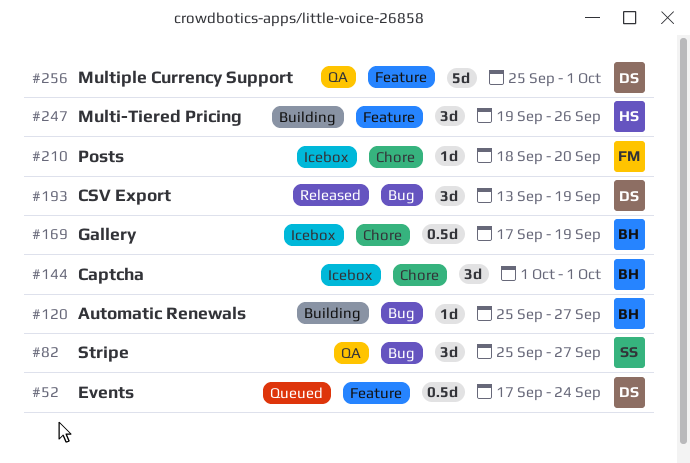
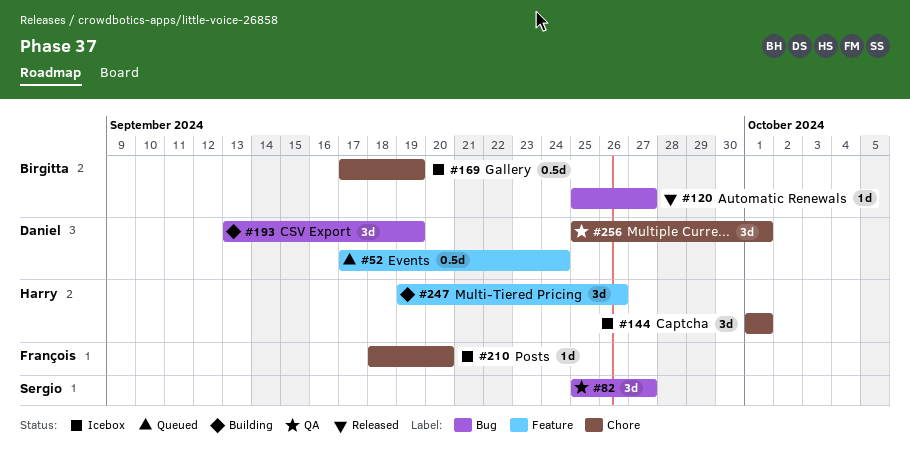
#120, status: Building -> Released
#144, owner: Birgitta -> Harry
#193, status: Released -> Building
#256, label: Feature -> Chore
#256, estimate: 5d -> 3d

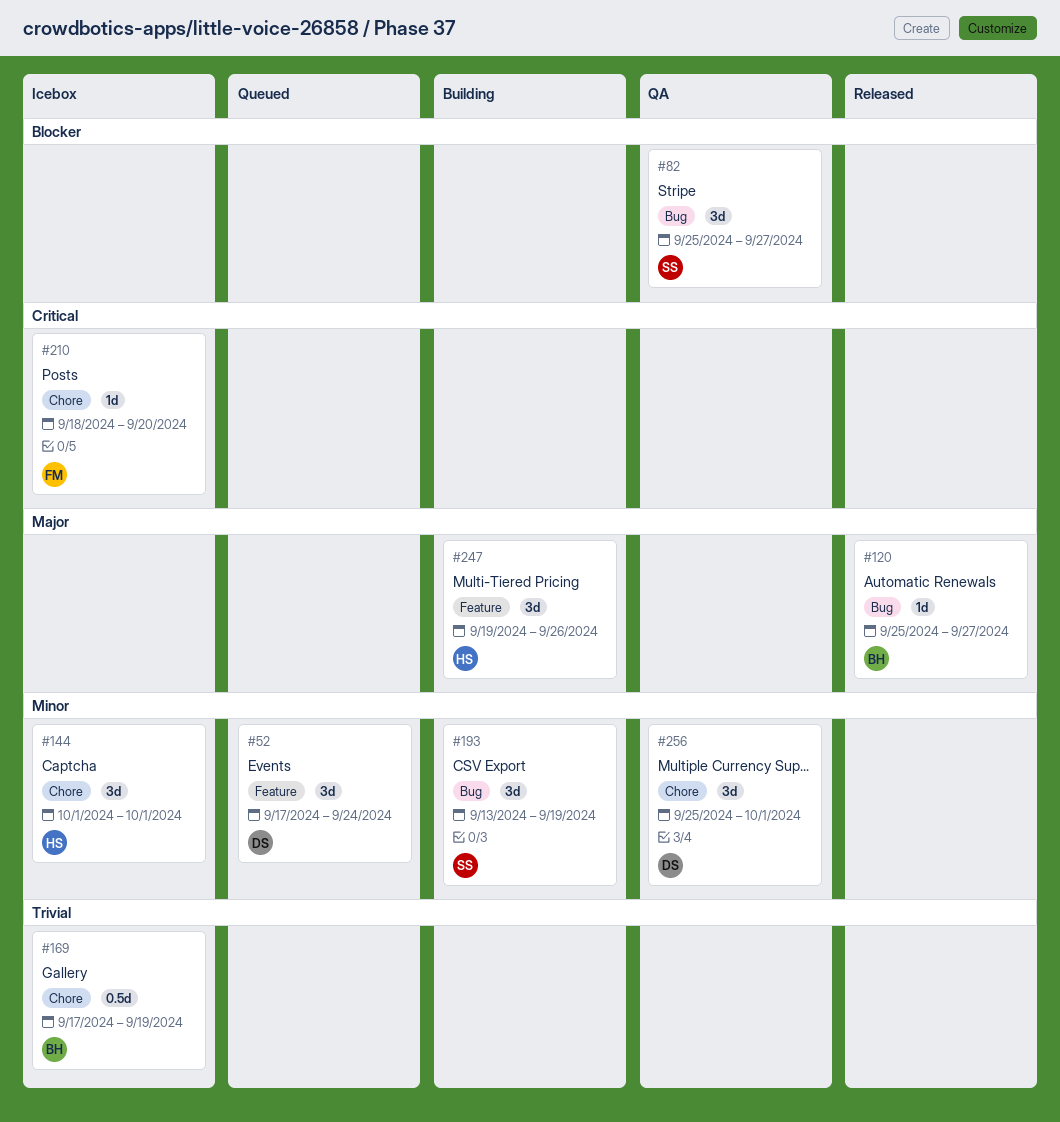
#52, estimate: 0.5d -> 3d
#193, owner: Daniel -> Sergio

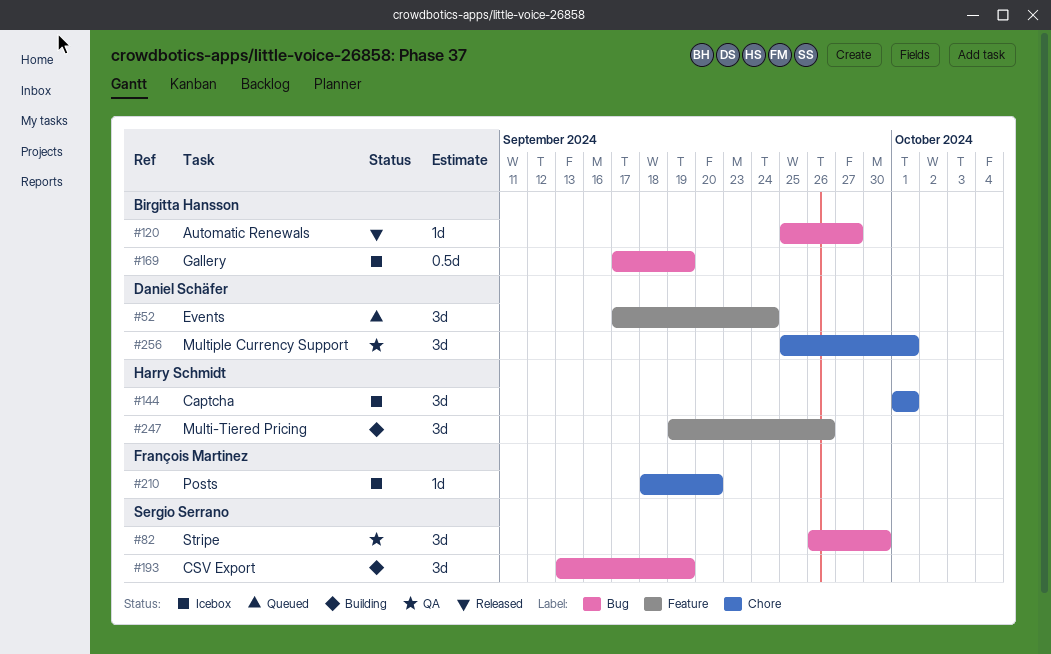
#82, start: Sep 25 -> Sep 26
#82, due: Sep 27 -> Sep 30
#169, label: Chore -> Bug

